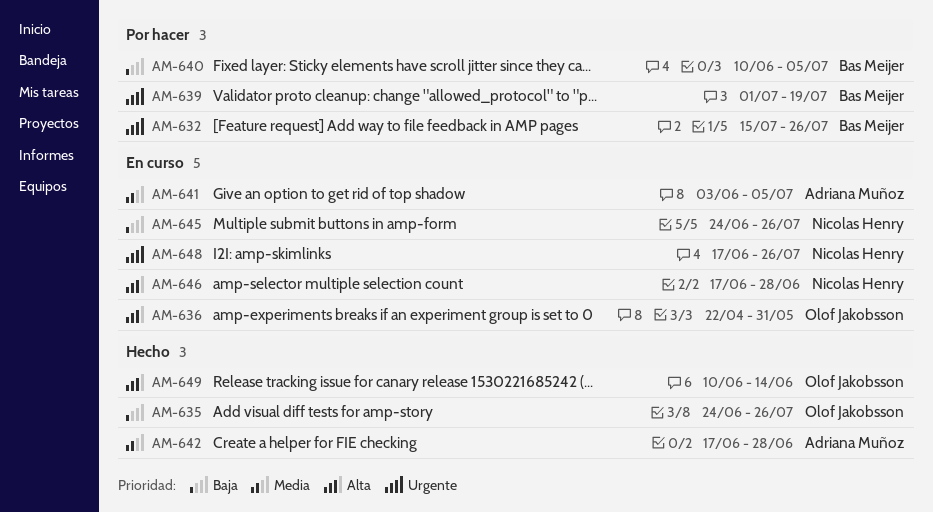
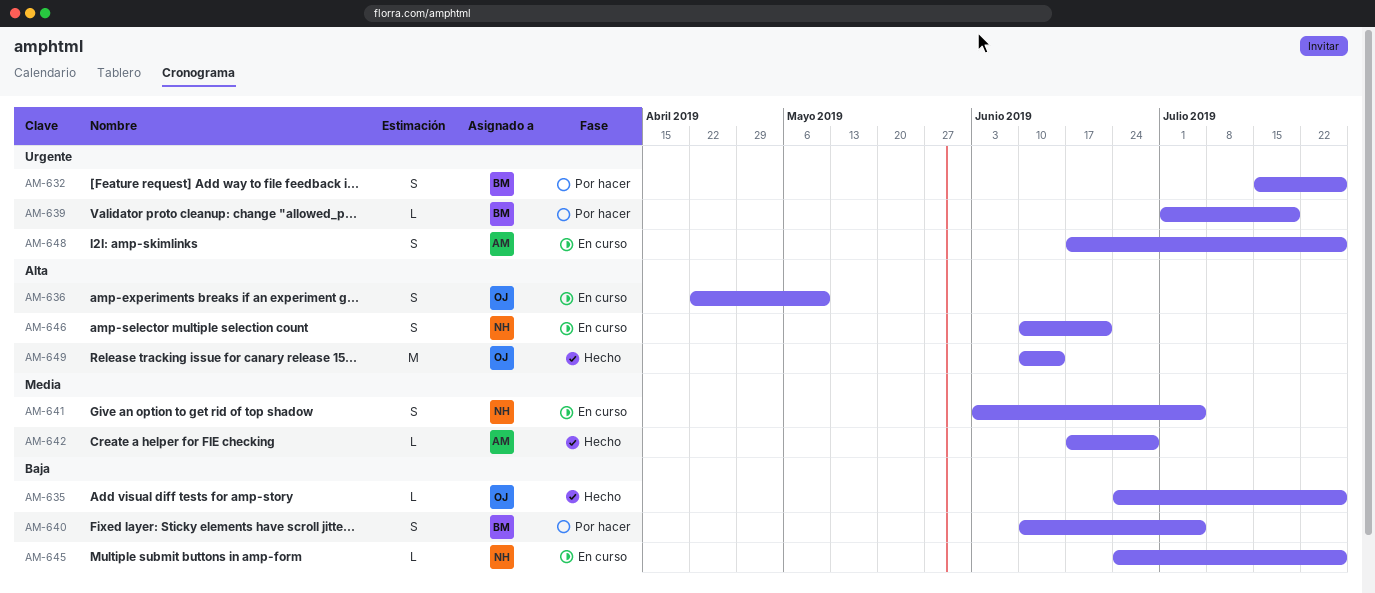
AM-636, due: May 31 -> May 10
AM-641, owner: Adriana Muñoz -> Nicolas Henry
AM-646, start: Jun 17 -> Jun 10
AM-646, due: Jun 28 -> Jun 21
AM-648, owner: Nicolas Henry -> Adriana Muñoz

